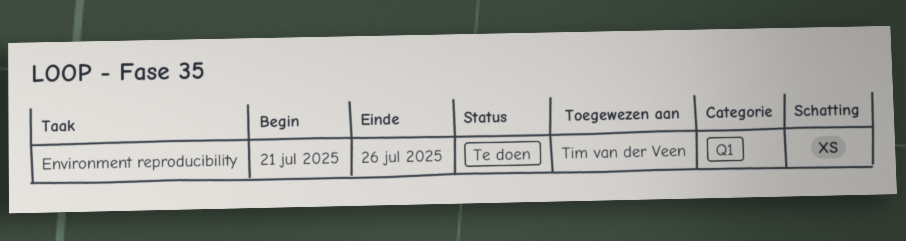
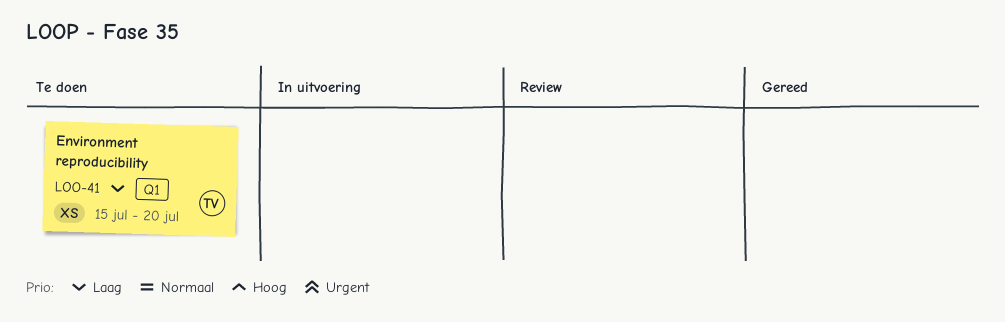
Environment reproducibility, start: Jul 21 -> Jul 15
Environment reproducibility, due: Jul 26 -> Jul 20

